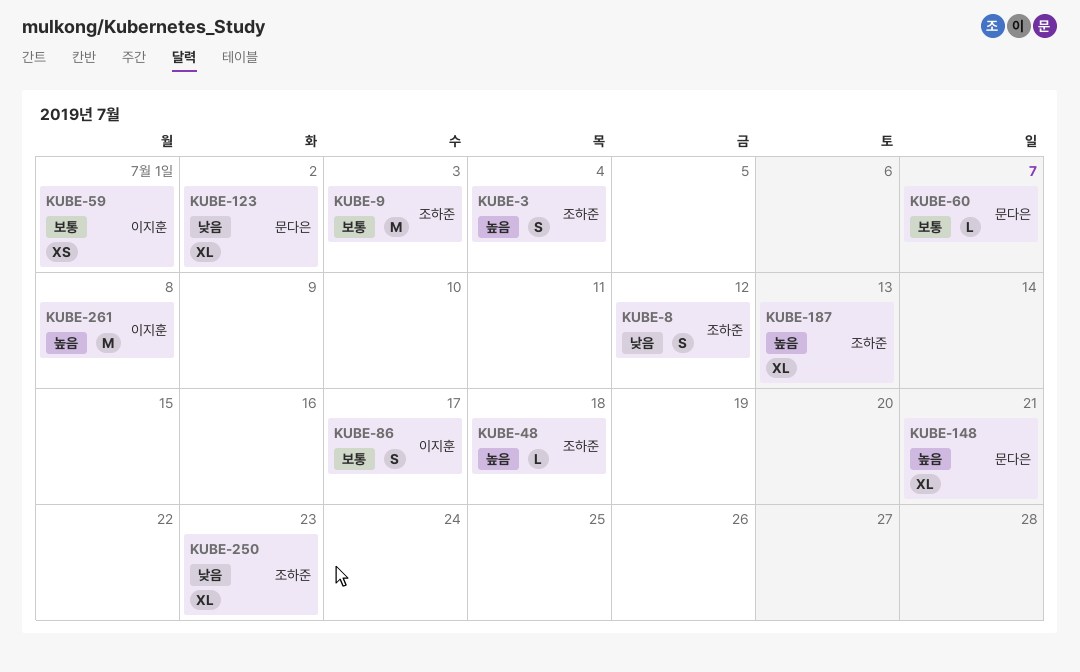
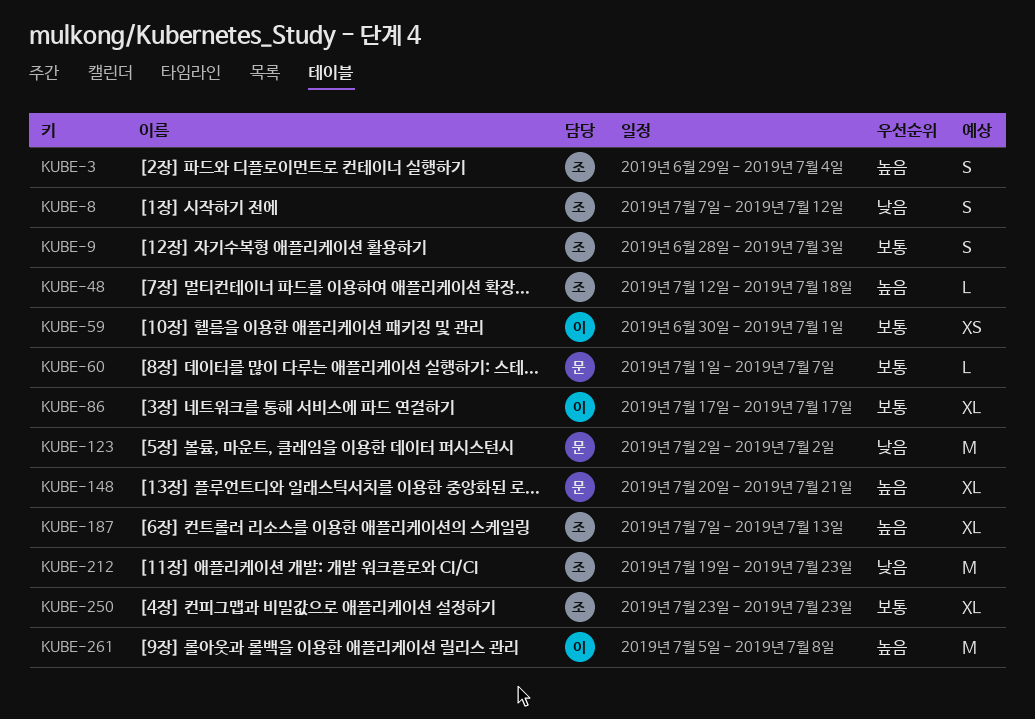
KUBE-9, estimate: M -> S
KUBE-86, estimate: S -> XL
KUBE-123, estimate: XL -> M
KUBE-212: none -> present
KUBE-250, priority: 낮음 -> 보통

